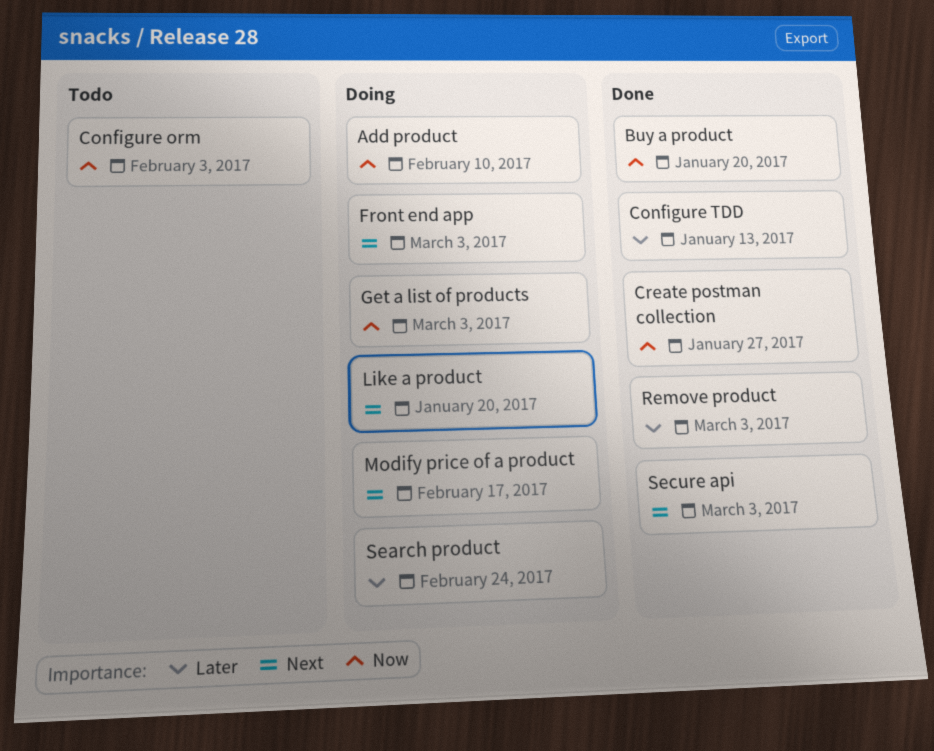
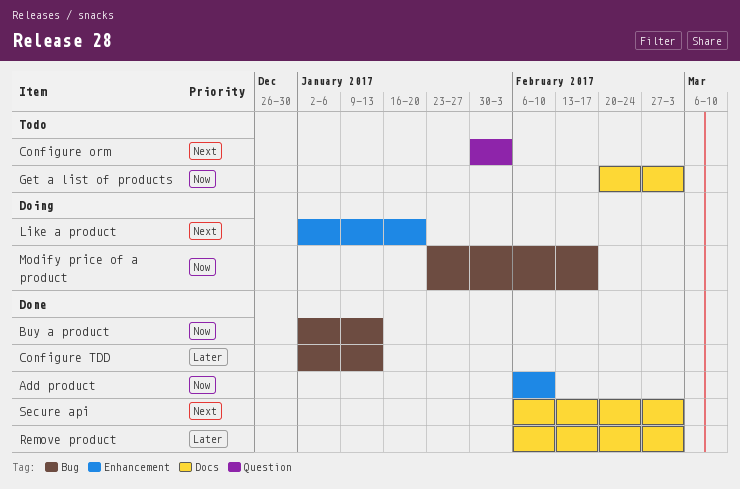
Add product, status: Doing -> Done
Buy a product, due: Jan 20 -> Jan 13
Configure orm, priority: Now -> Next
Create postman collection: present -> none
Front end app: present -> none
Get a list of products, status: Doing -> Todo
Modify price of a product, priority: Next -> Now
Search product: present -> none

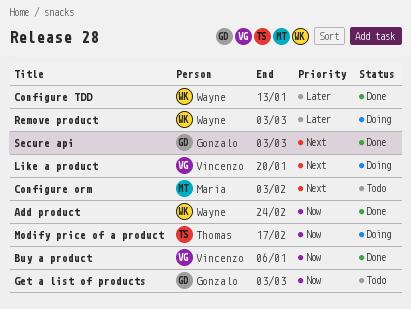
Add product, due: Feb 10 -> Feb 24
Buy a product, due: Jan 13 -> Jan 6
Remove product, status: Done -> Doing

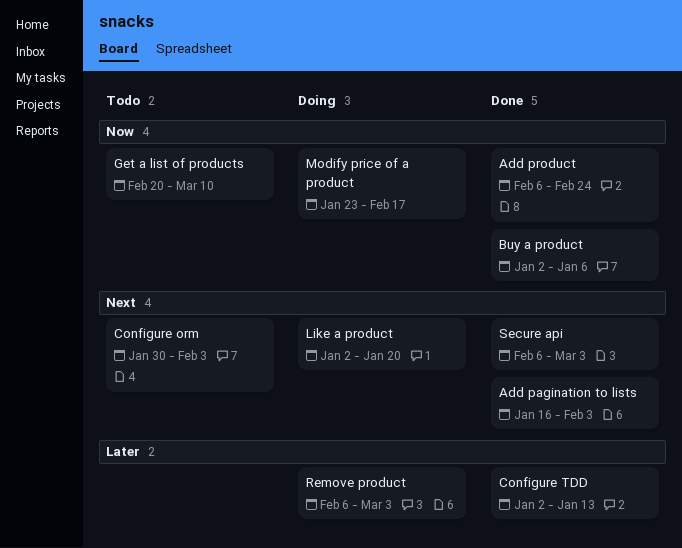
Add pagination to lists: none -> present
Get a list of products, due: Mar 3 -> Mar 10

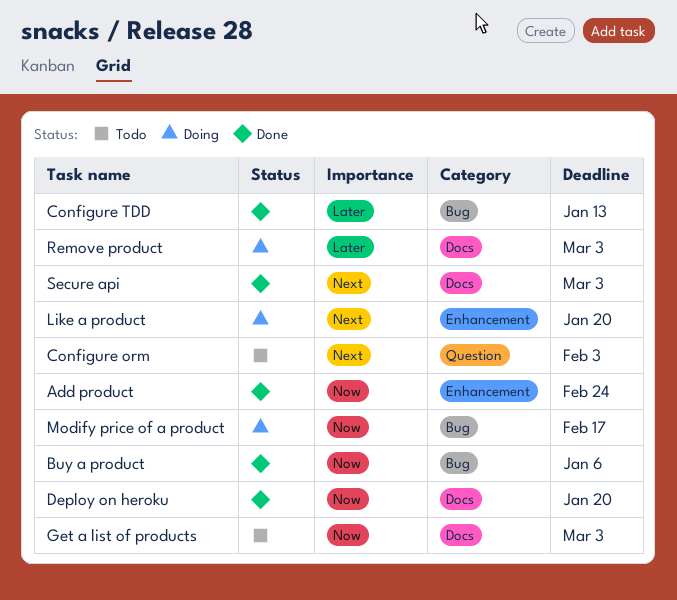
Add pagination to lists: present -> none
Deploy on heroku: none -> present
Get a list of products, due: Mar 10 -> Mar 3

